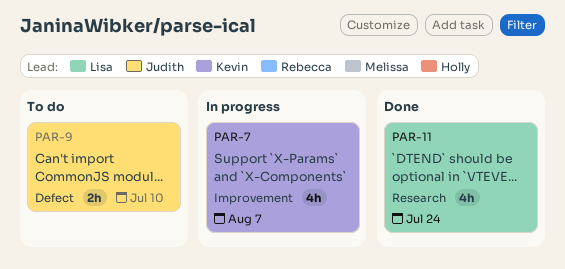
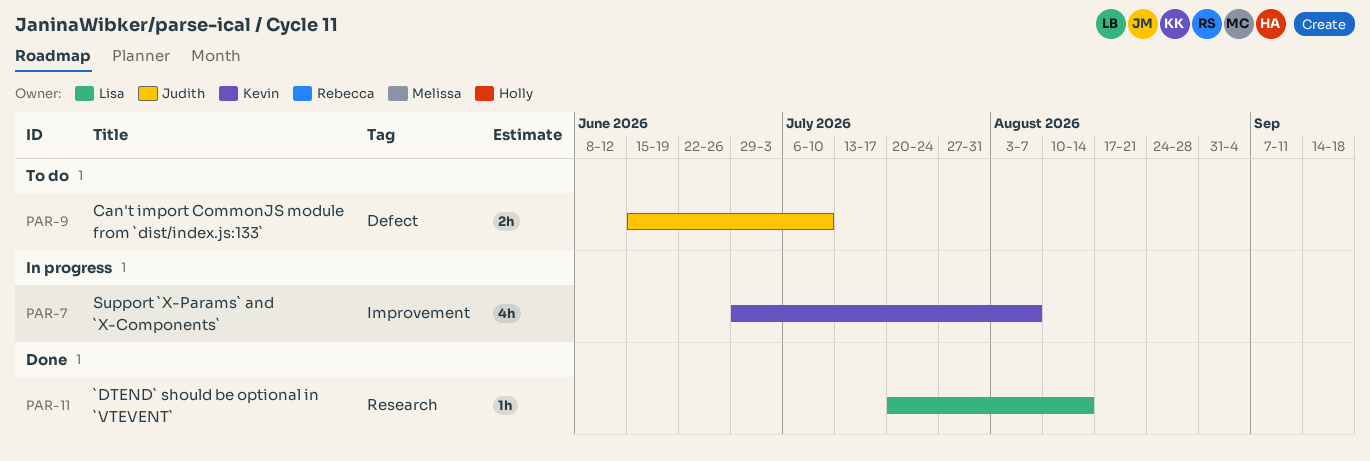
PAR-11, estimate: 4h -> 1h
PAR-11, due: Jul 24 -> Aug 14

